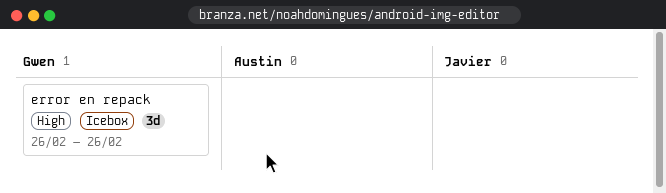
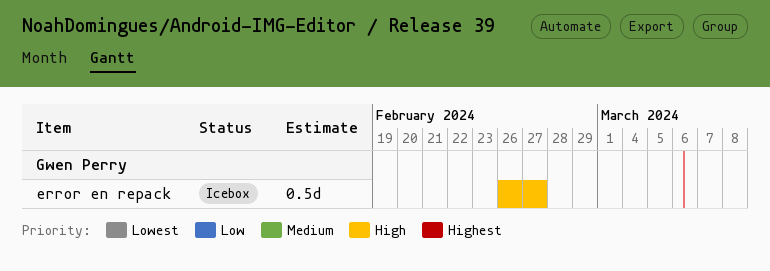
error en repack, estimate: 3d -> 0.5d
error en repack, due: Feb 26 -> Feb 27

